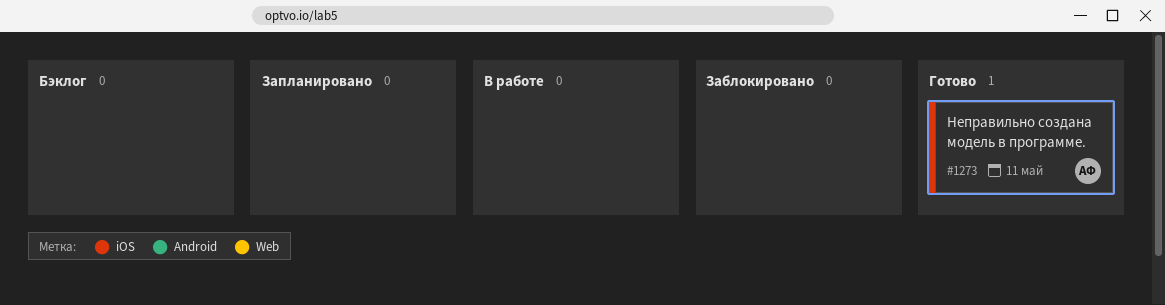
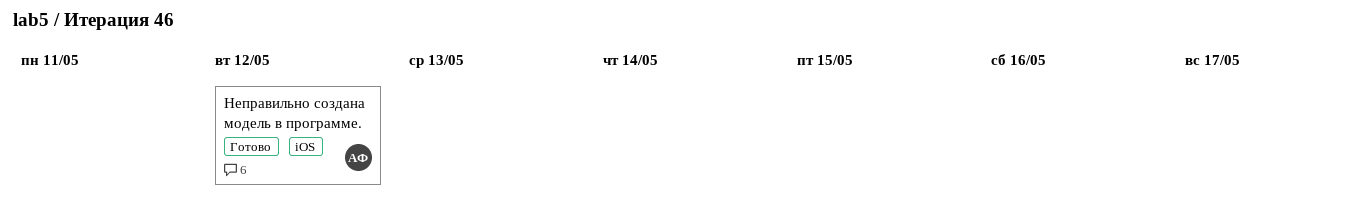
Неправильно создана модель в программе., due: May 11 -> May 12

